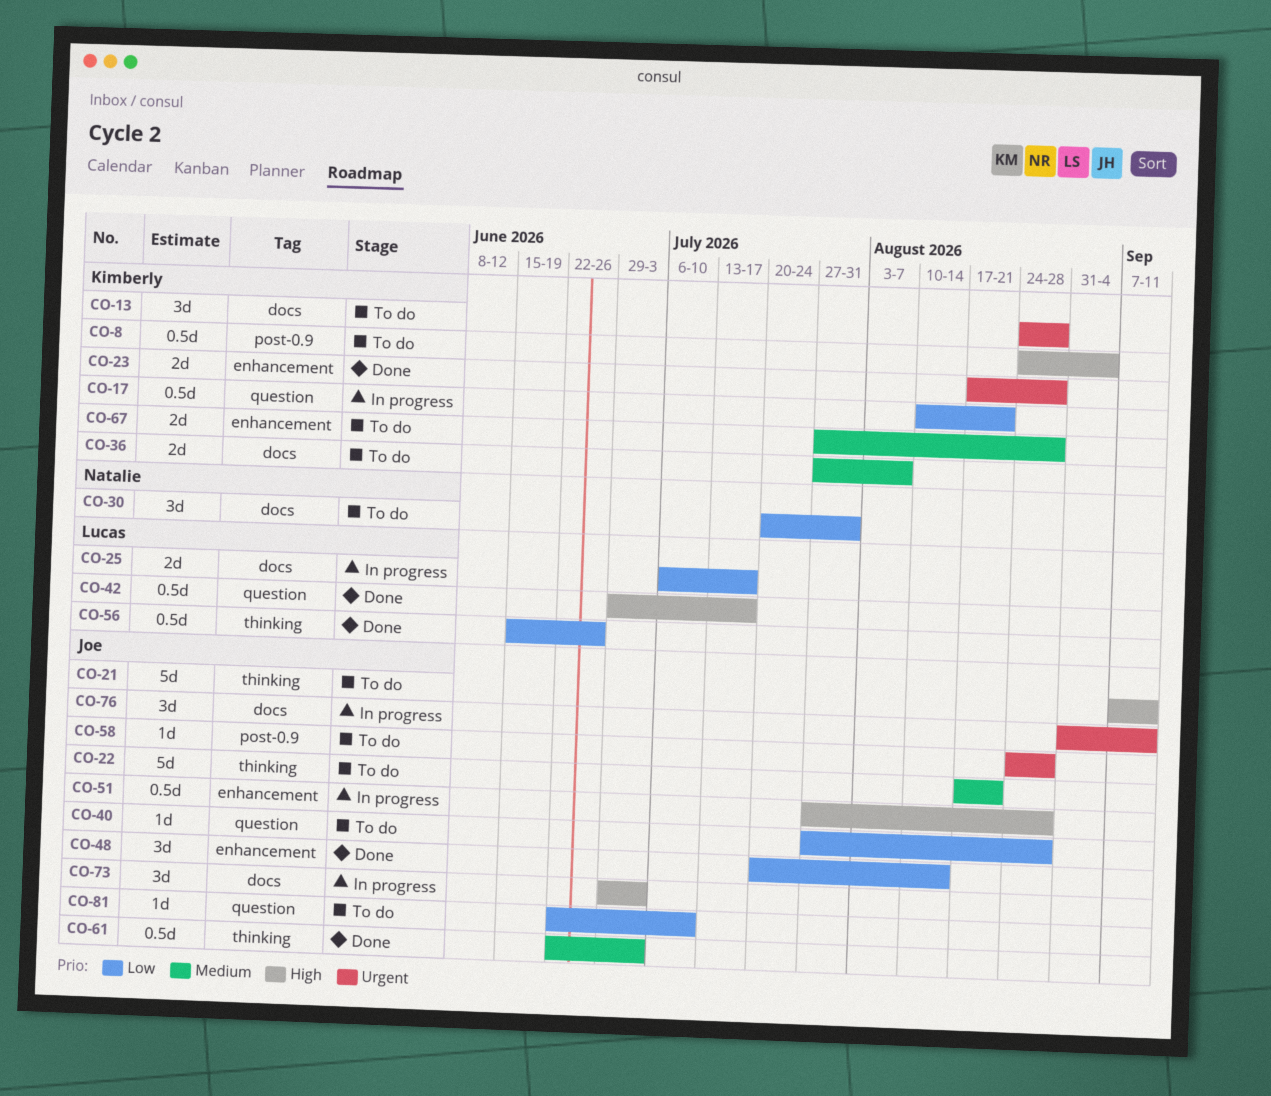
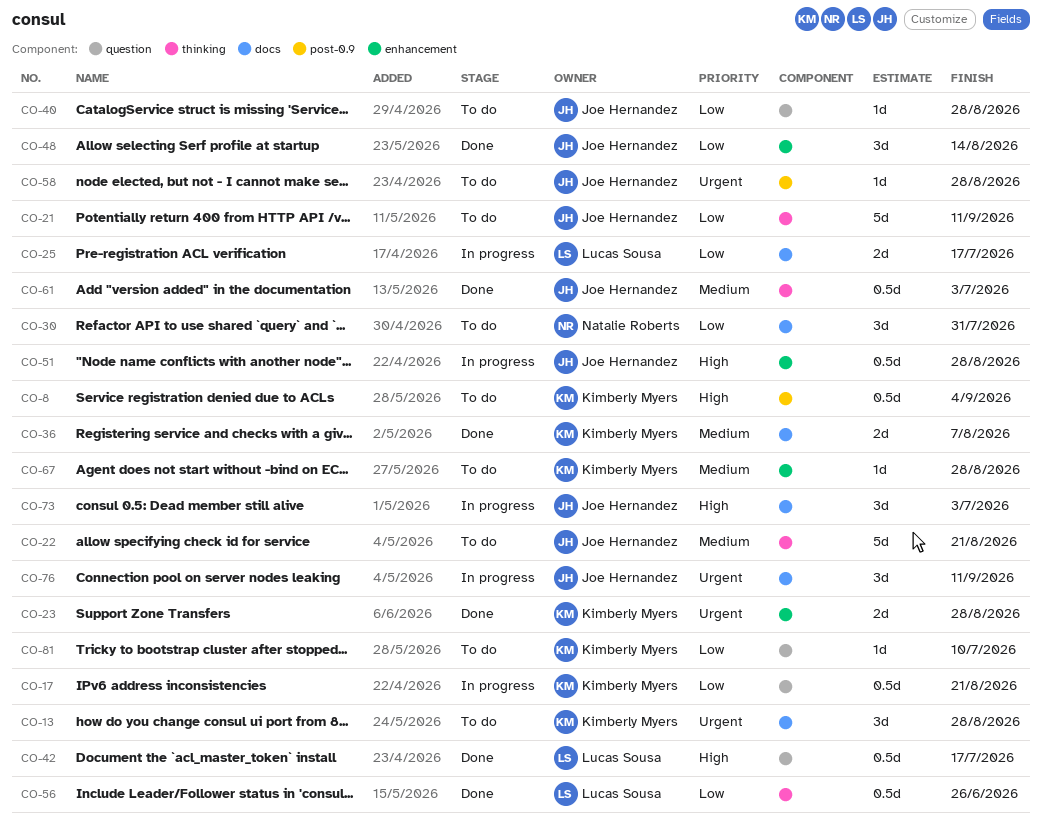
CO-21, priority: High -> Low
CO-36, status: To do -> Done
CO-67, estimate: 2d -> 1d
CO-81, owner: Joe Hernandez -> Kimberly Myers

